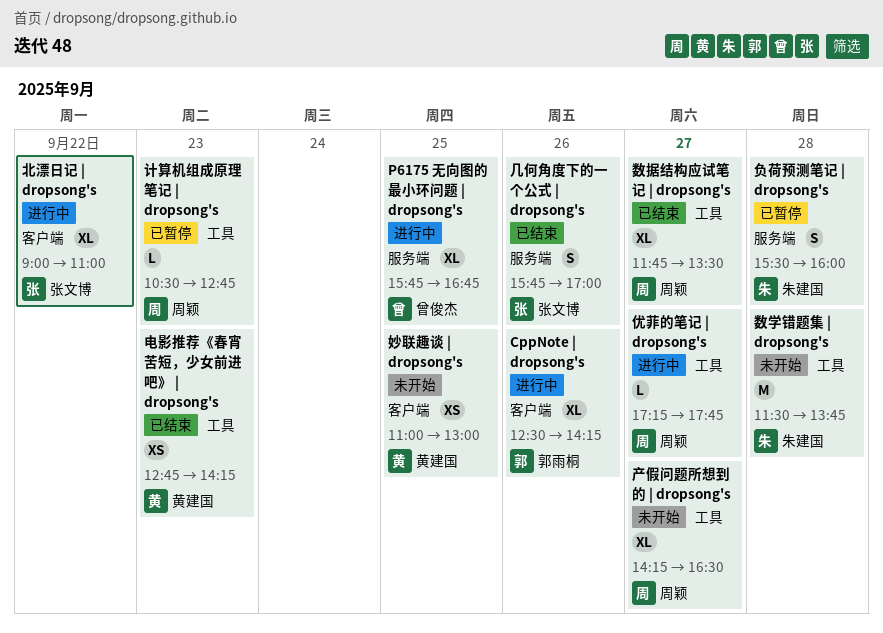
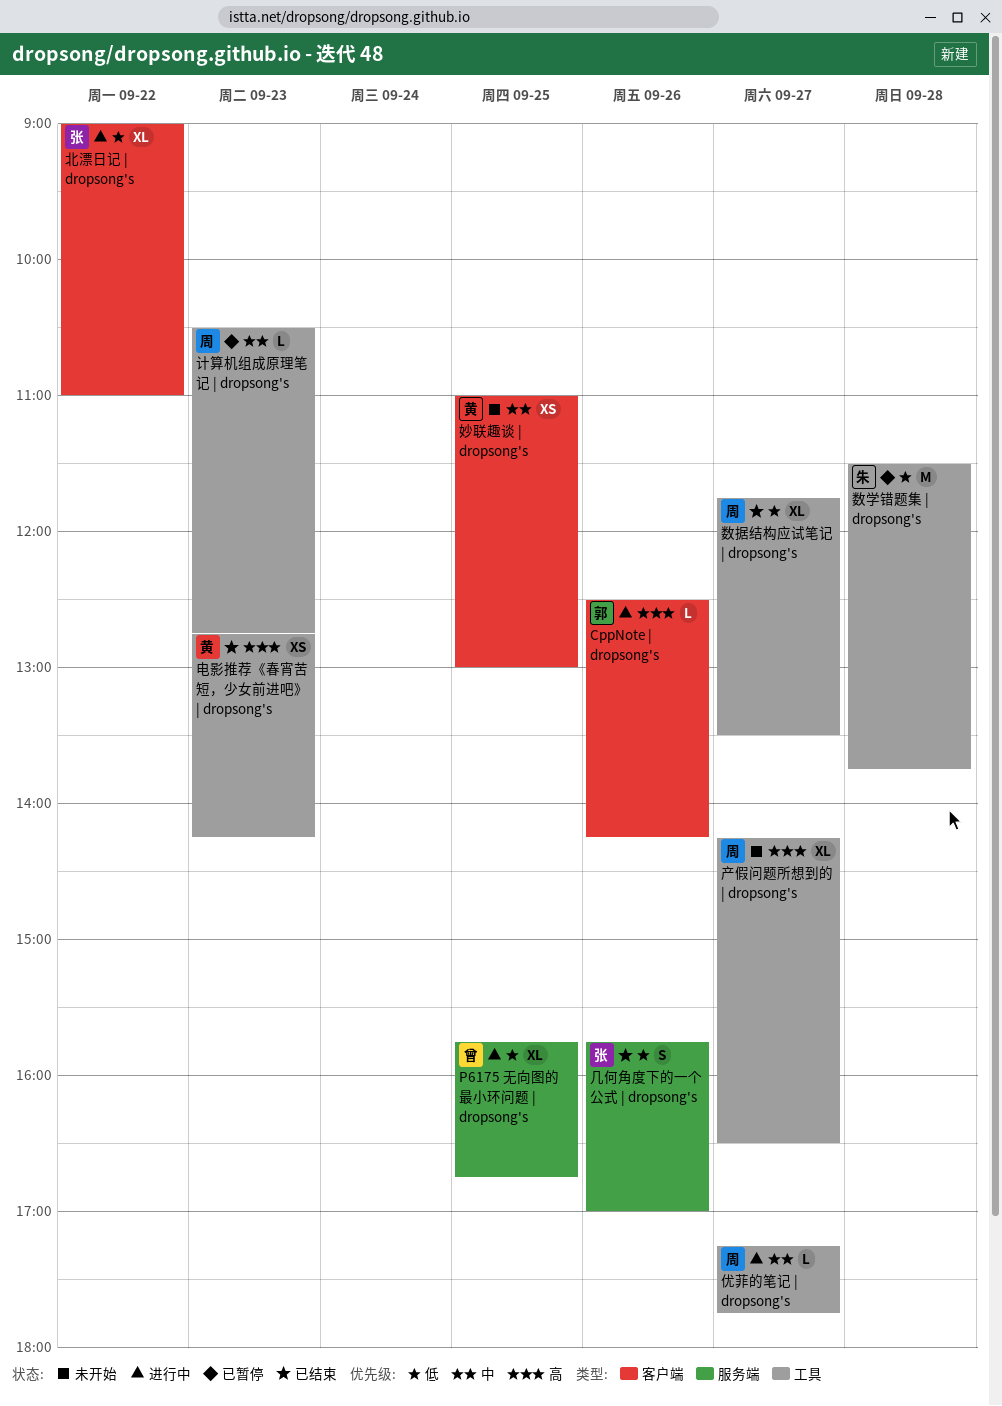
CppNote | dropsong's, estimate: XL -> L
数学错题集 | dropsong's, status: 未开始 -> 已暂停
负荷预测笔记 | dropsong's: present -> none

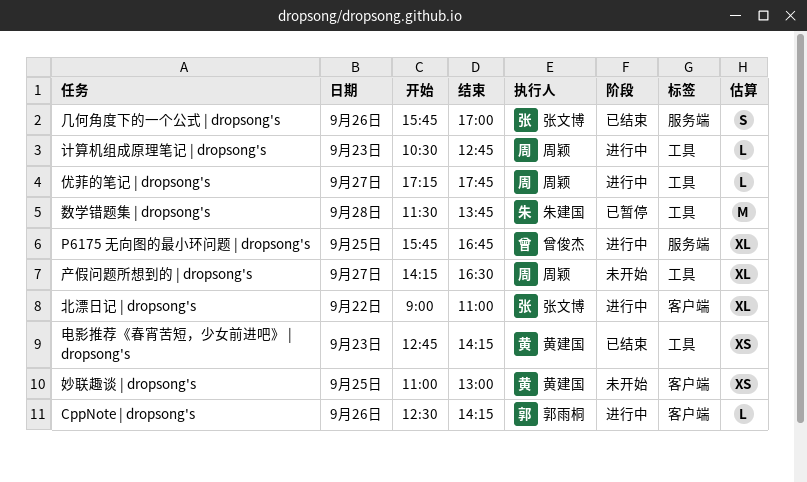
数据结构应试笔记 | dropsong's: present -> none
计算机组成原理笔记 | dropsong's, status: 已暂停 -> 进行中

